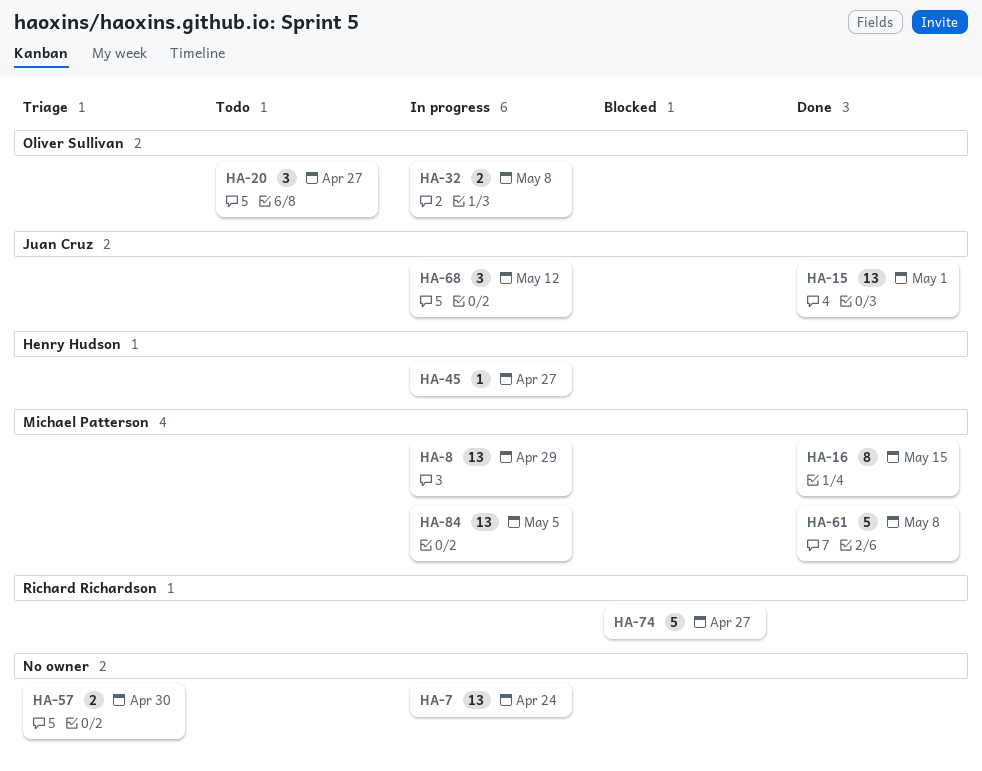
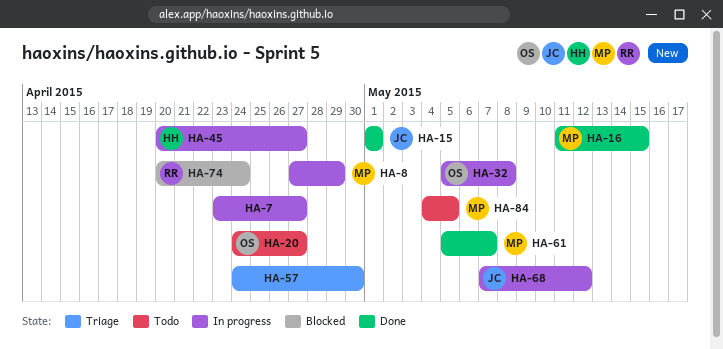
HA-7, due: Apr 24 -> Apr 27
HA-61, due: May 8 -> May 7
HA-74, due: Apr 27 -> Apr 24
HA-84, status: In progress -> Todo

